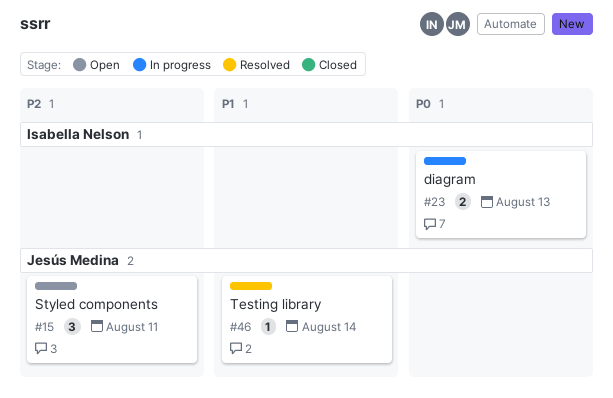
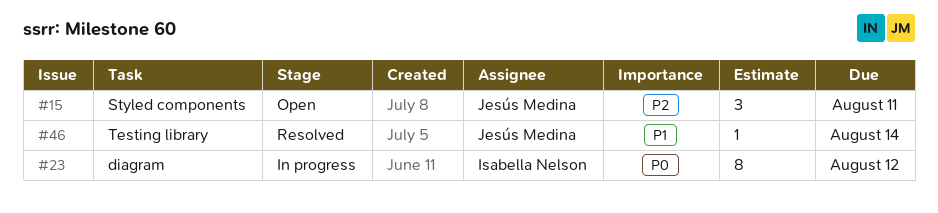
#23, estimate: 2 -> 8
#23, due: Aug 13 -> Aug 12

